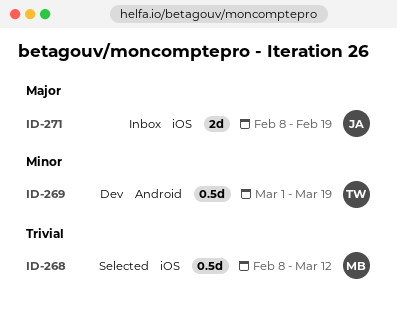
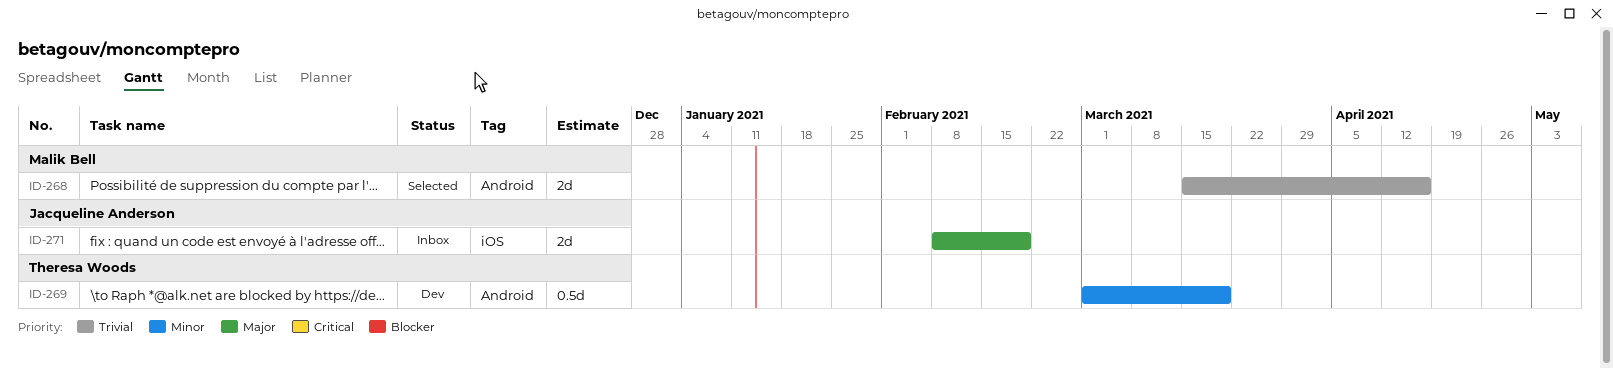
ID-268, label: iOS -> Android
ID-268, estimate: 0.5d -> 2d
ID-268, start: Feb 8 -> Mar 15
ID-268, due: Mar 12 -> Apr 16

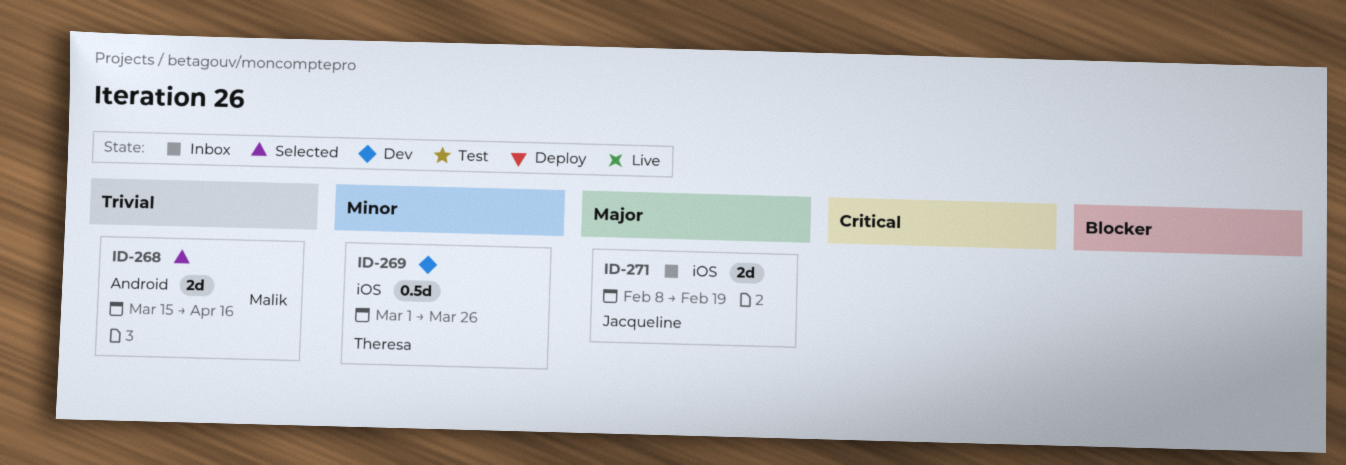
ID-269, label: Android -> iOS
ID-269, due: Mar 19 -> Mar 26

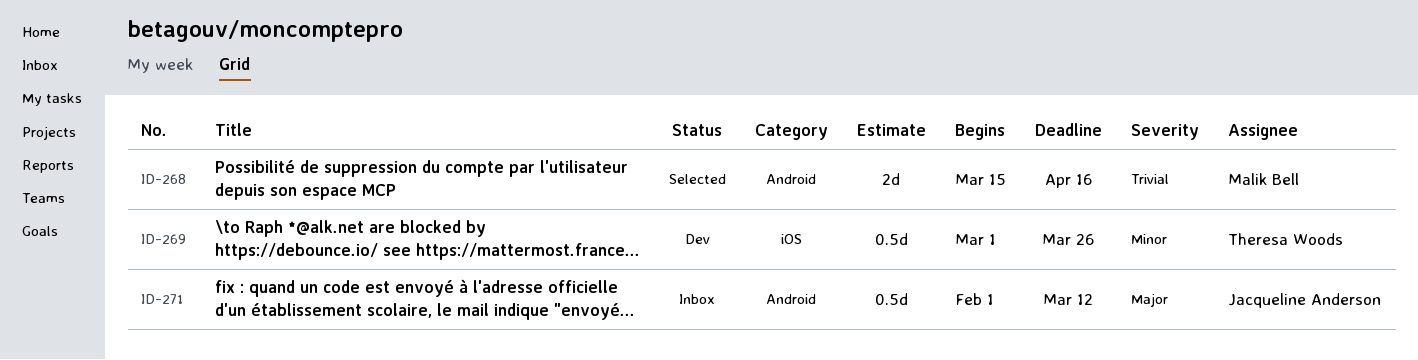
ID-271, label: iOS -> Android
ID-271, estimate: 2d -> 0.5d
ID-271, start: Feb 8 -> Feb 1
ID-271, due: Feb 19 -> Mar 12

